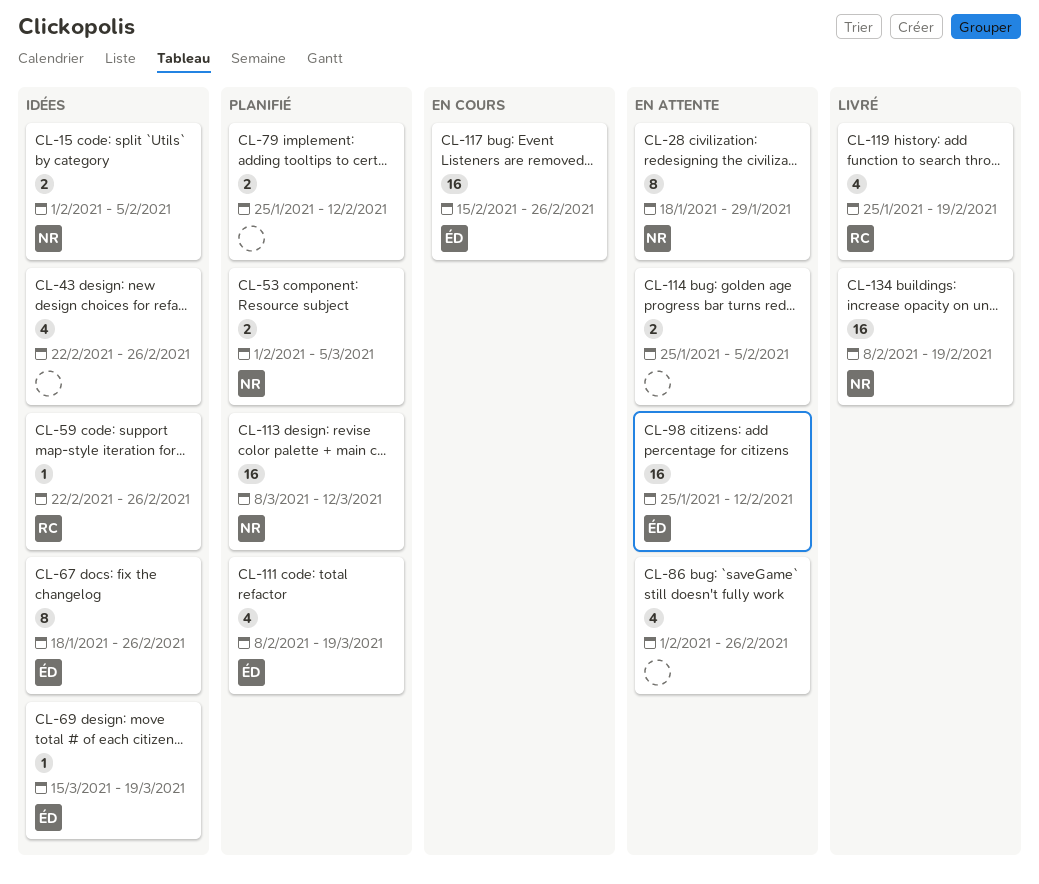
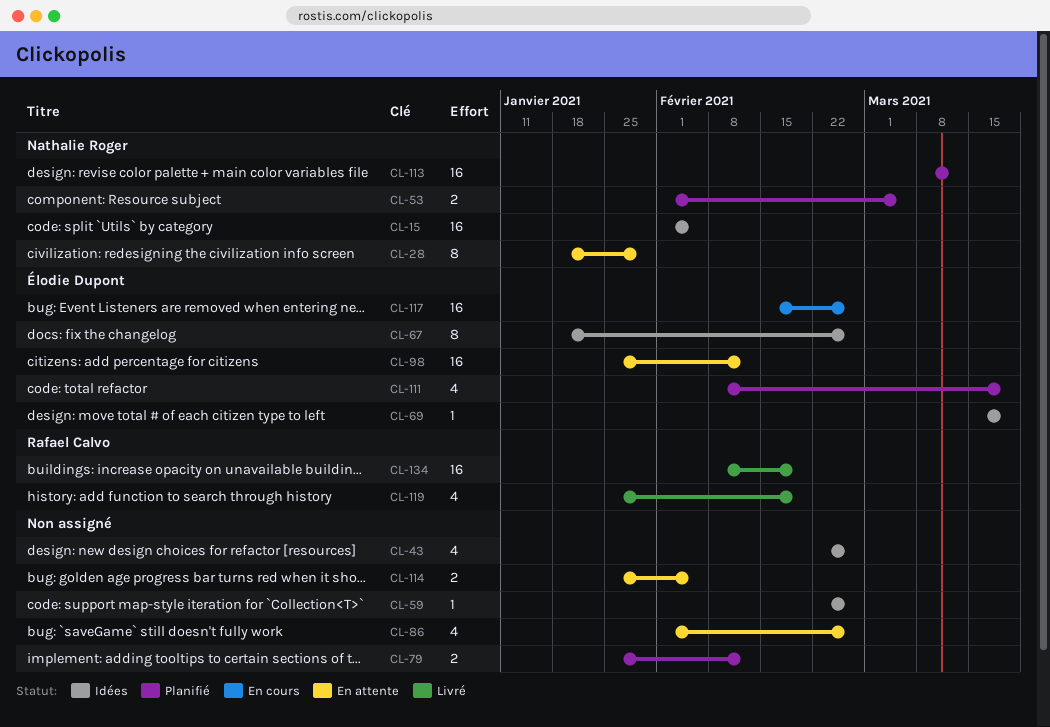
CL-15, estimate: 2 -> 16
CL-59, owner: Rafael Calvo -> none
CL-134, owner: Nathalie Roger -> Rafael Calvo

